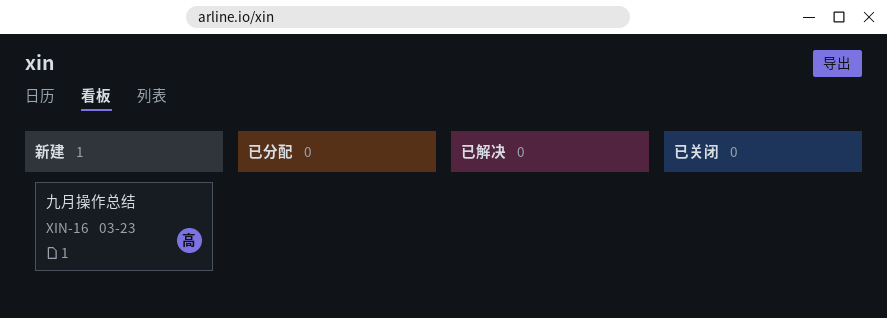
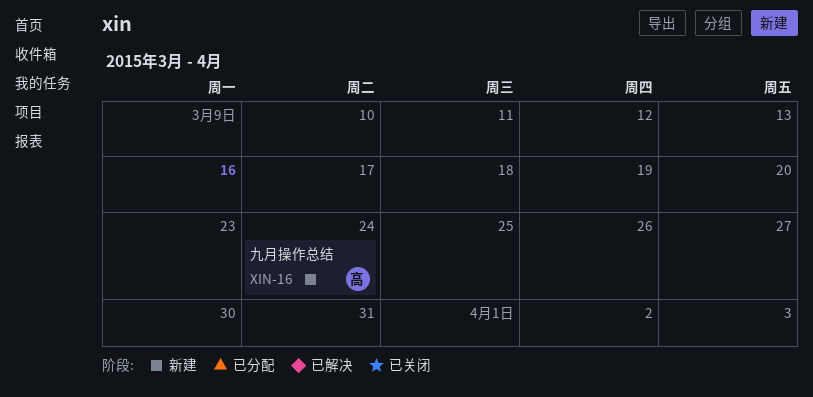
XIN-16, due: Mar 23 -> Mar 24

